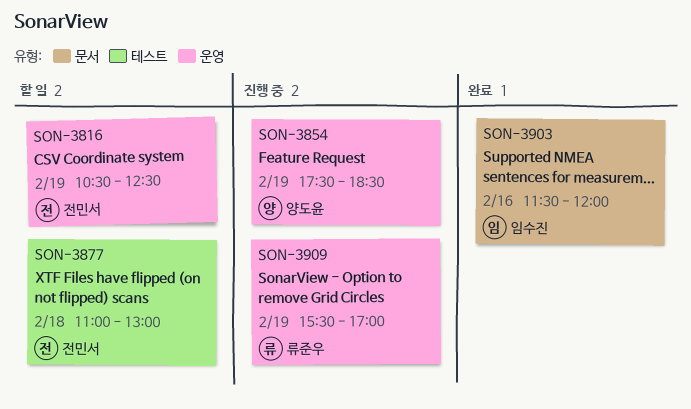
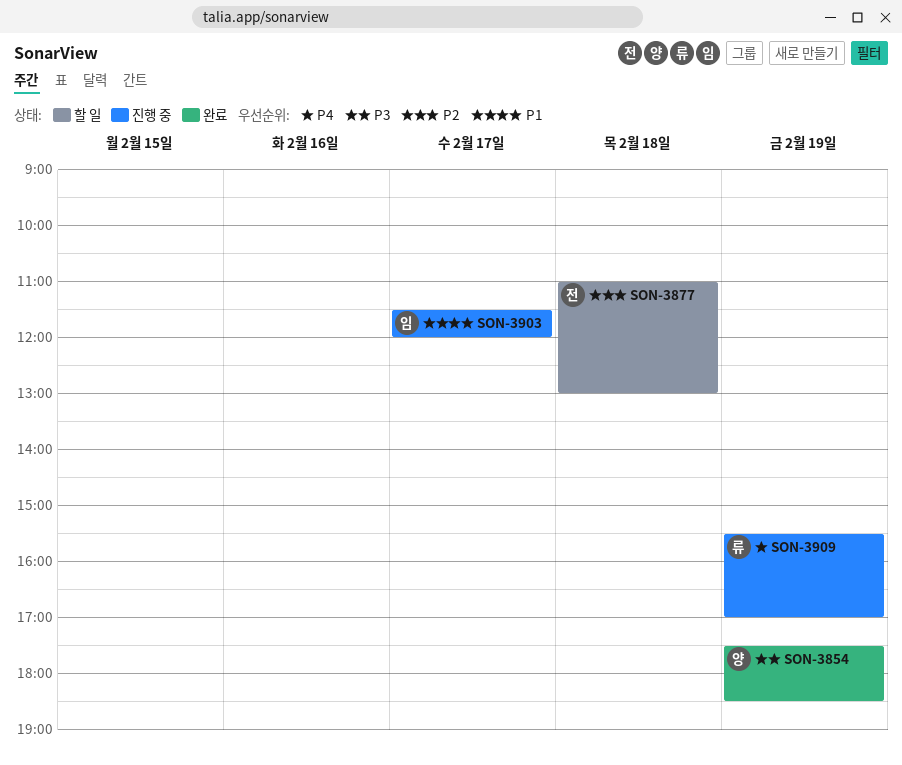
SON-3816: present -> none
SON-3854, status: 진행 중 -> 완료
SON-3903, status: 완료 -> 진행 중
SON-3903, day: Feb 16 -> Feb 17

